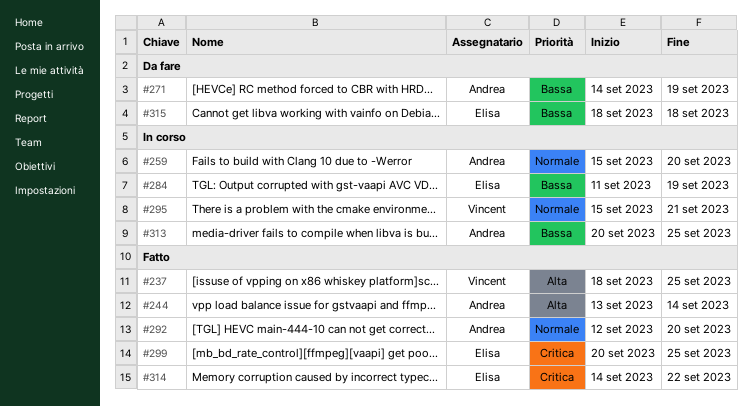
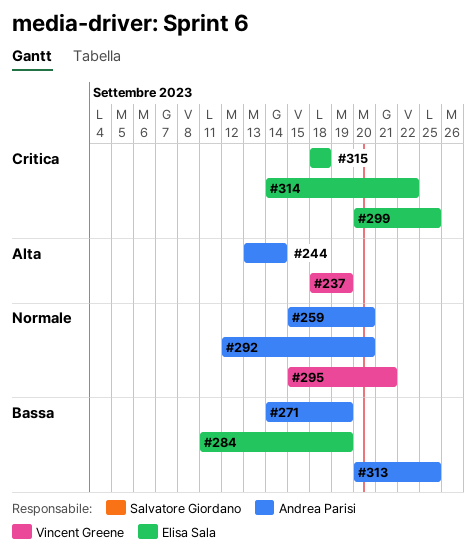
#237, due: Sep 25 -> Sep 19
#315, priority: Bassa -> Critica

